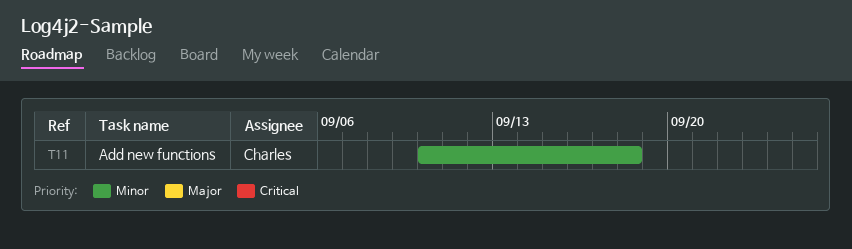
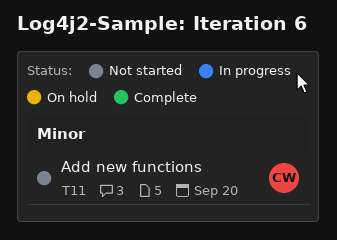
T11, due: Sep 18 -> Sep 20

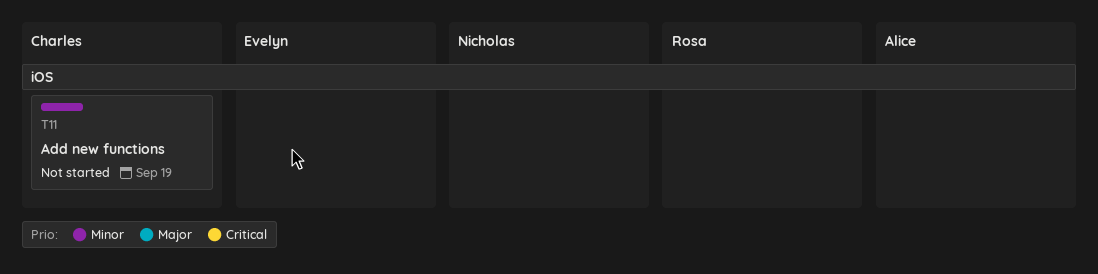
T11, due: Sep 20 -> Sep 19

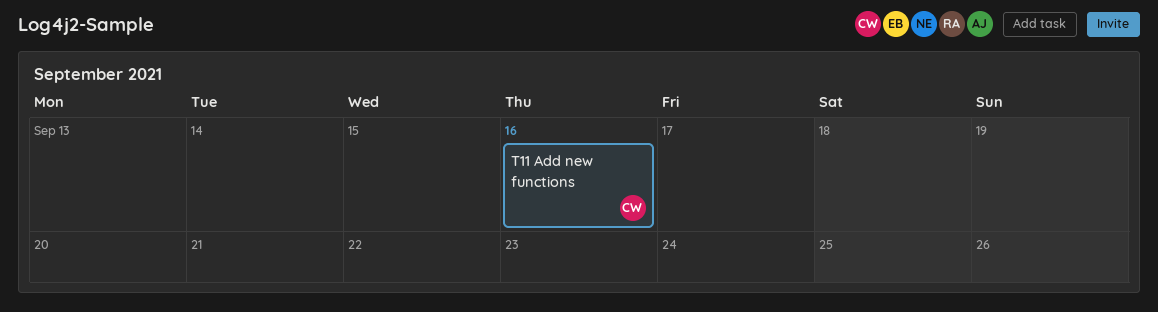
T11, due: Sep 19 -> Sep 16

